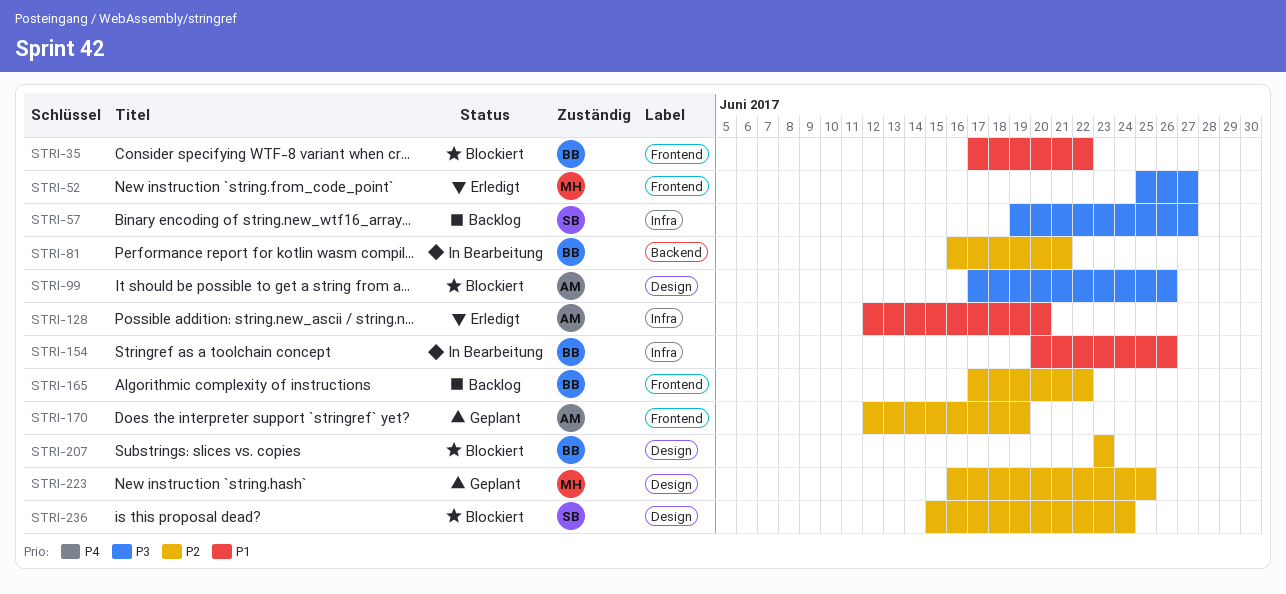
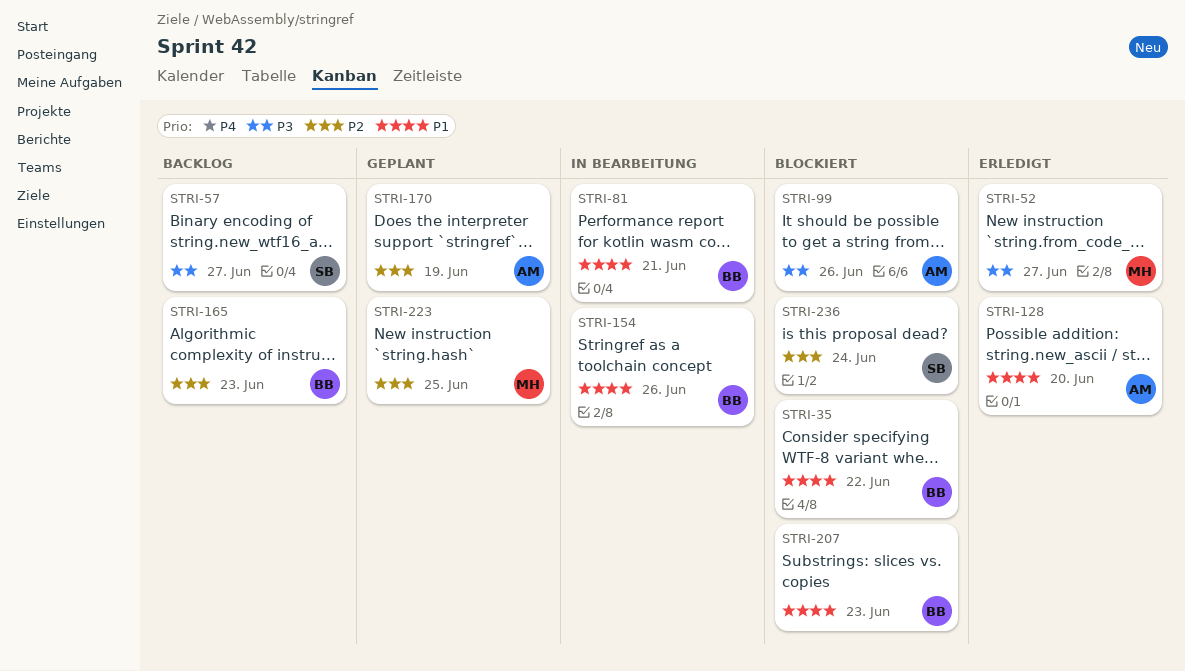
STRI-81, priority: P2 -> P1
STRI-165, due: Jun 22 -> Jun 23
STRI-207, priority: P2 -> P1

